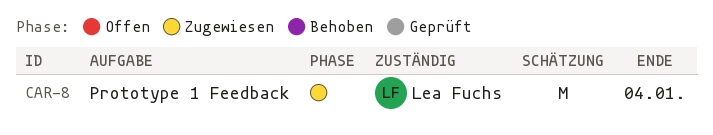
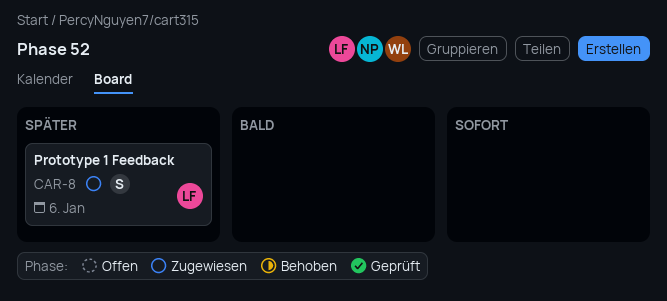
CAR-8, estimate: M -> S
CAR-8, due: Jan 4 -> Jan 6

